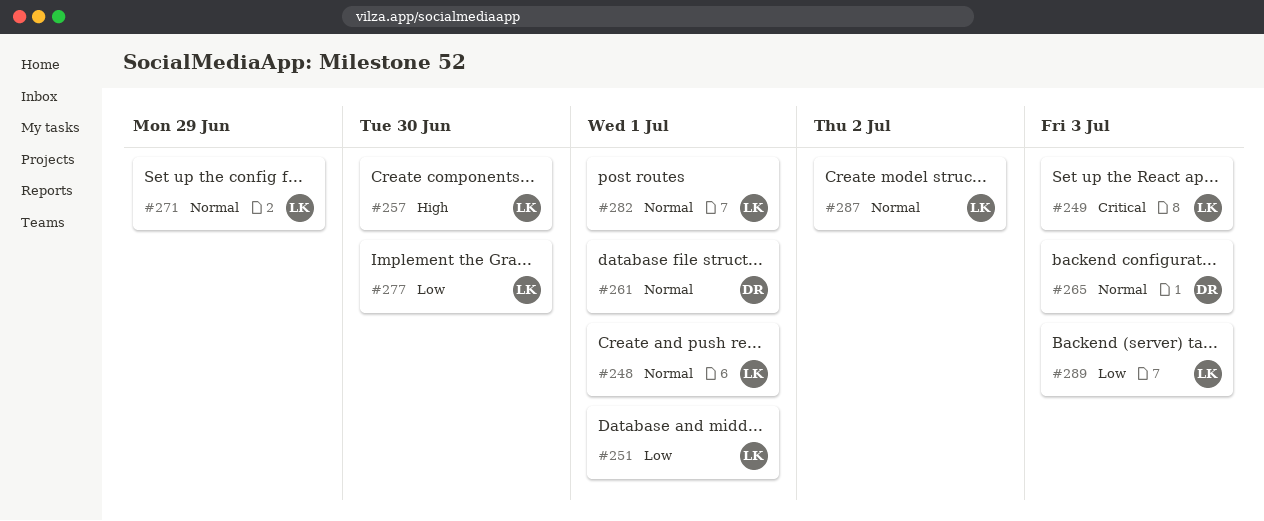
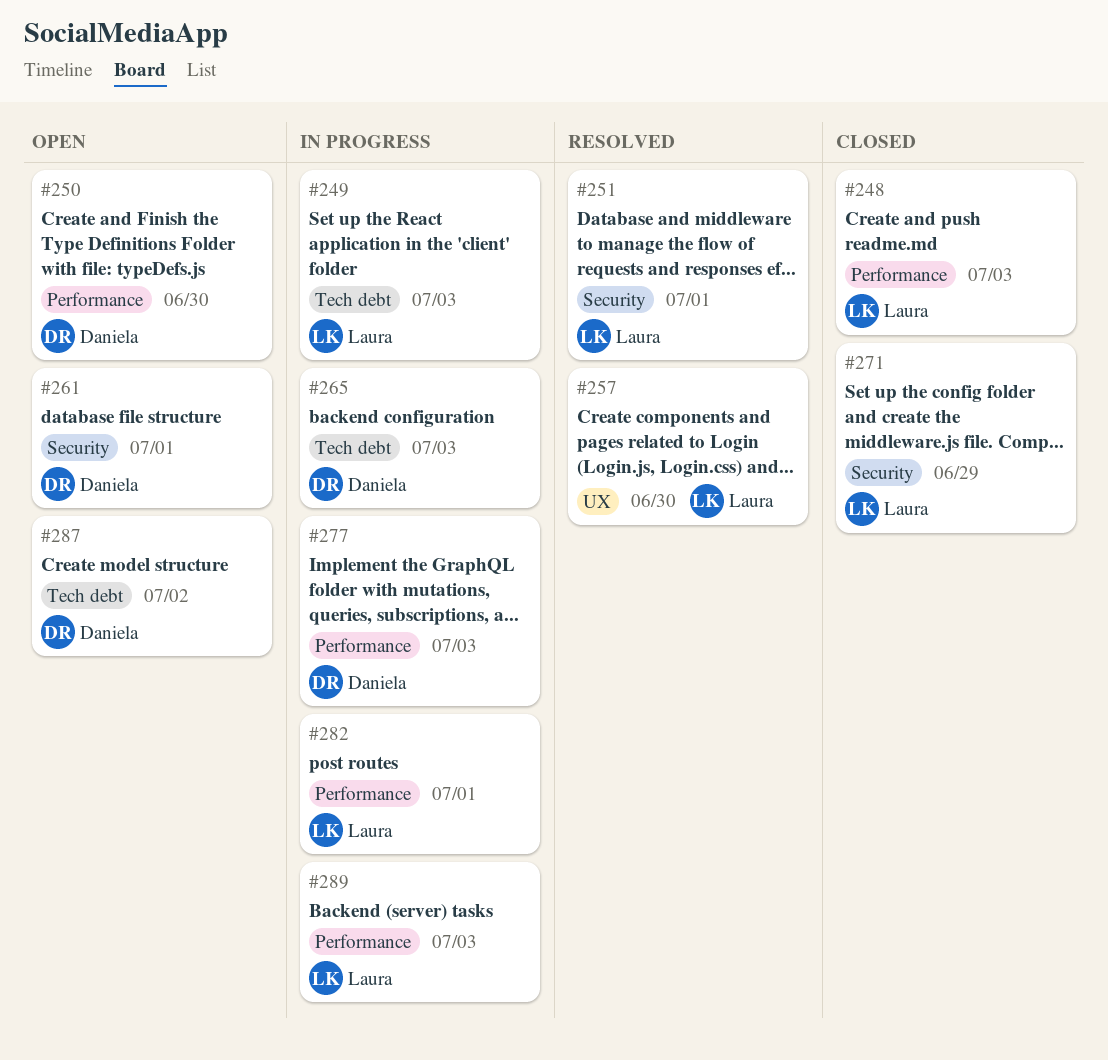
#248, due: Jul 1 -> Jul 3
#250: none -> present
#277, owner: Laura -> Daniela
#277, due: Jun 30 -> Jul 3
#287, owner: Laura -> Daniela

